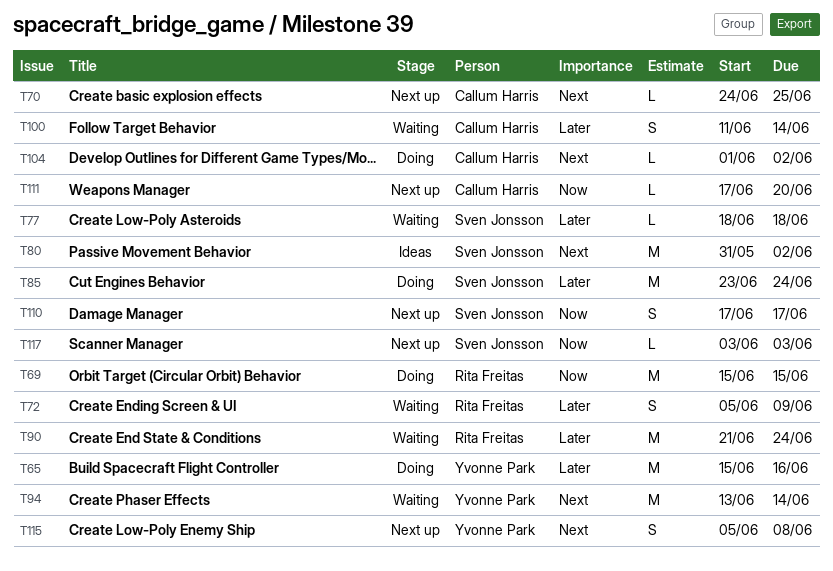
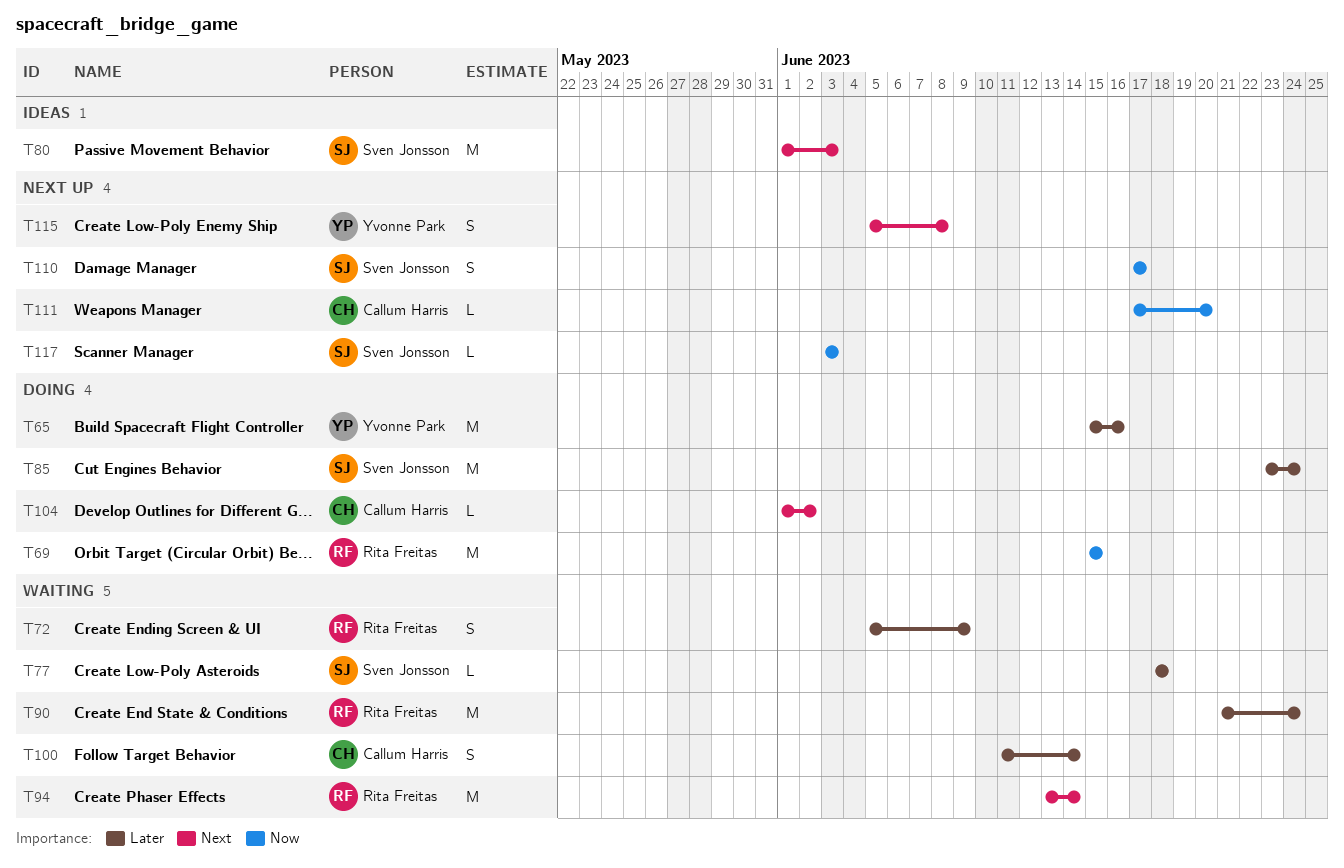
T70: present -> none
T80, start: May 31 -> Jun 1
T80, due: Jun 2 -> Jun 3
T94, owner: Yvonne Park -> Rita Freitas

